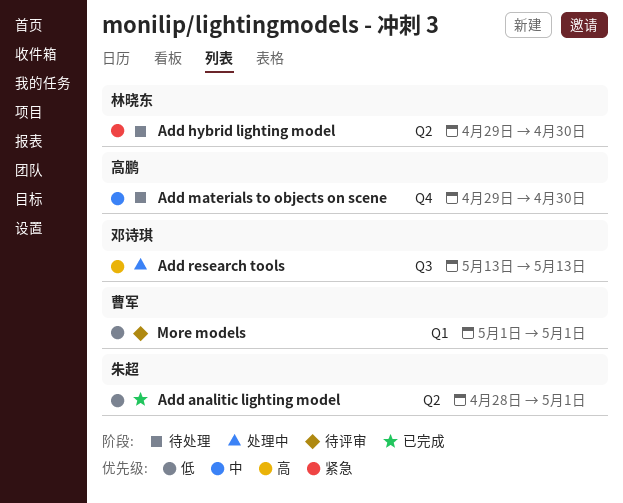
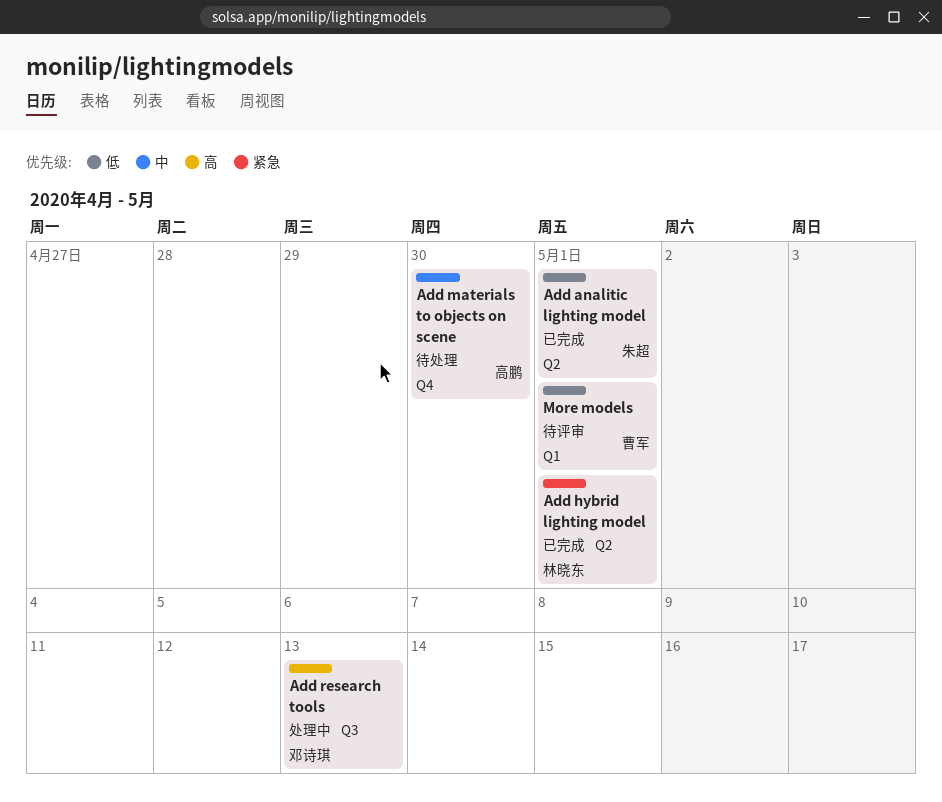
Add hybrid lighting model, status: 待处理 -> 已完成
Add hybrid lighting model, due: Apr 30 -> May 1

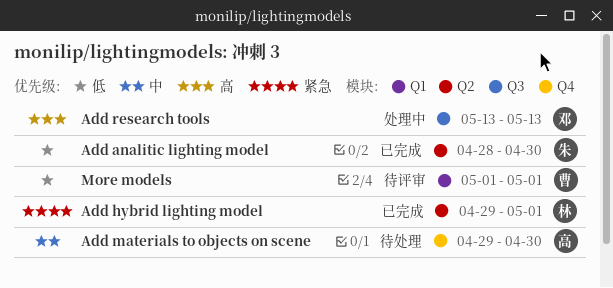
Add analitic lighting model, due: May 1 -> Apr 30

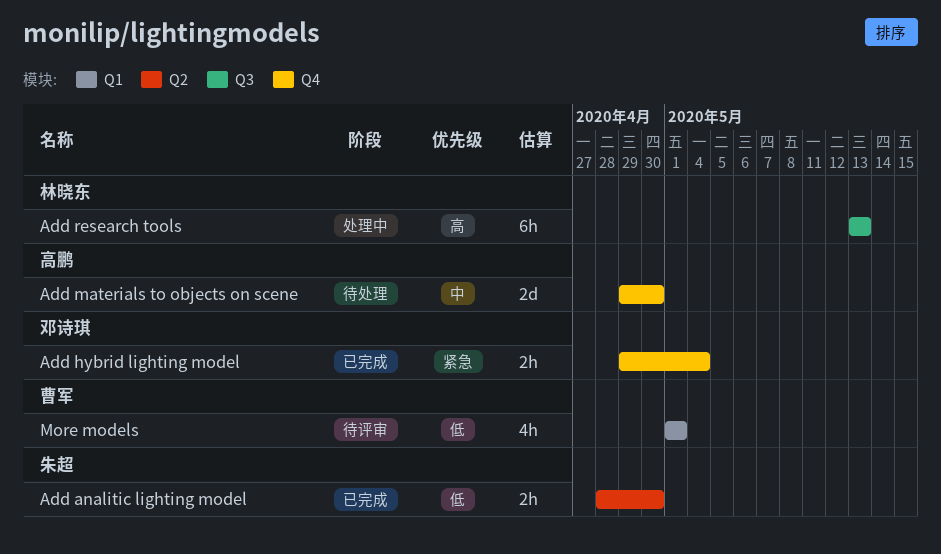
Add hybrid lighting model, owner: 林晓东 -> 邓诗琪
Add hybrid lighting model, label: Q2 -> Q4
Add hybrid lighting model, due: May 1 -> May 4
Add research tools, owner: 邓诗琪 -> 林晓东

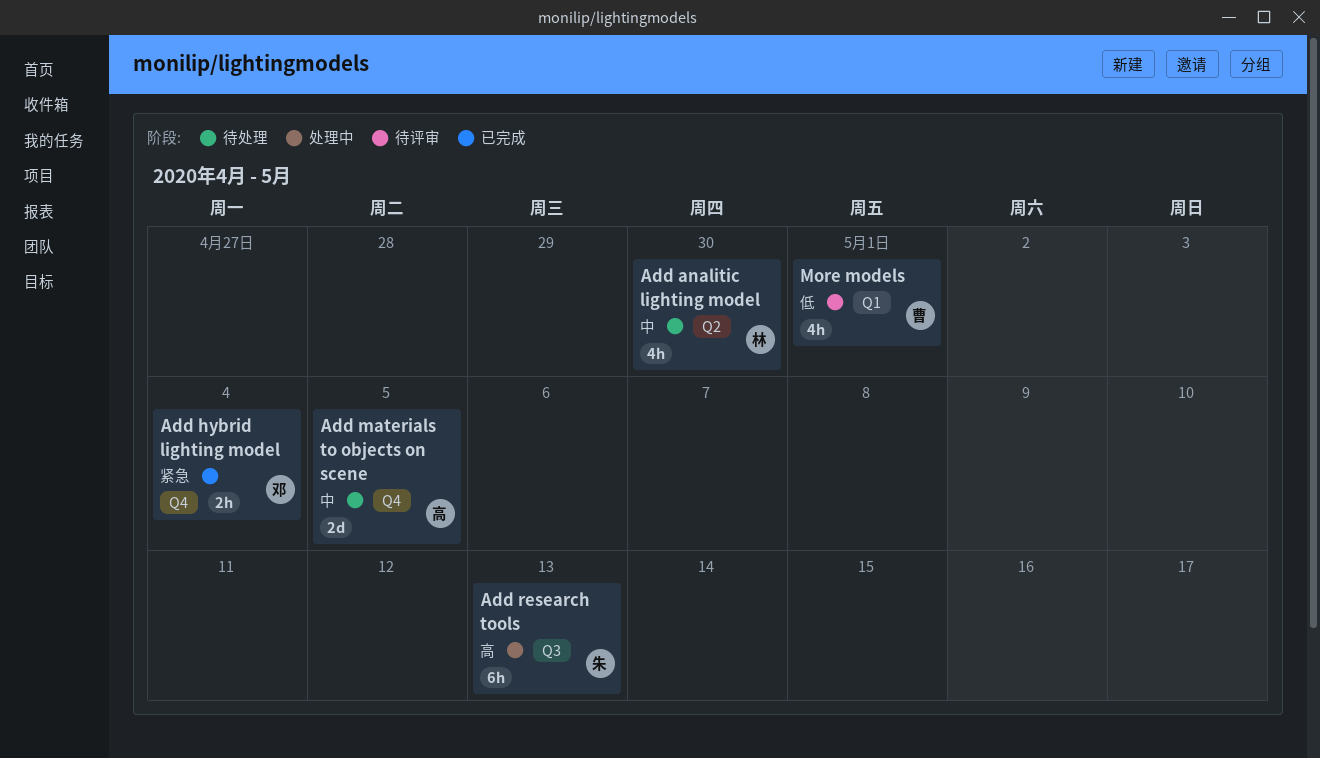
Add analitic lighting model, status: 已完成 -> 待处理
Add analitic lighting model, owner: 朱超 -> 林晓东
Add analitic lighting model, priority: 低 -> 中
Add analitic lighting model, estimate: 2h -> 4h
Add materials to objects on scene, due: Apr 30 -> May 5
Add research tools, owner: 林晓东 -> 朱超

